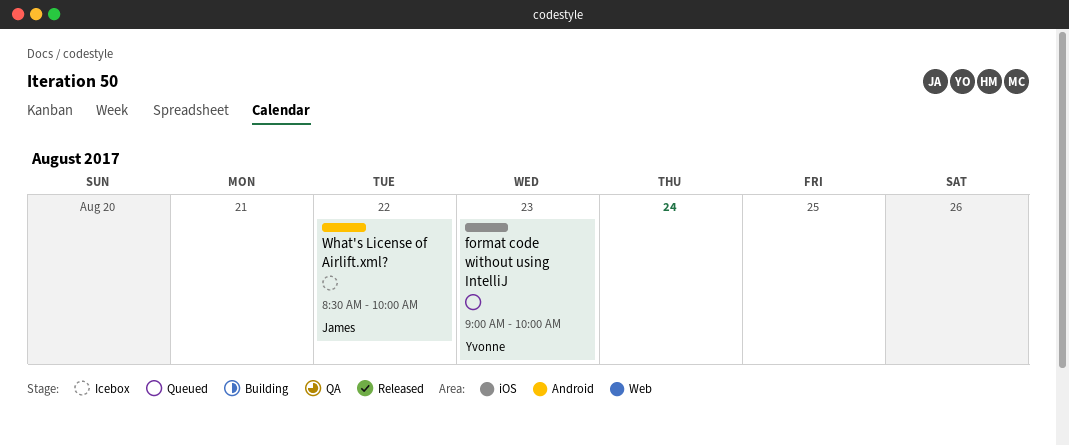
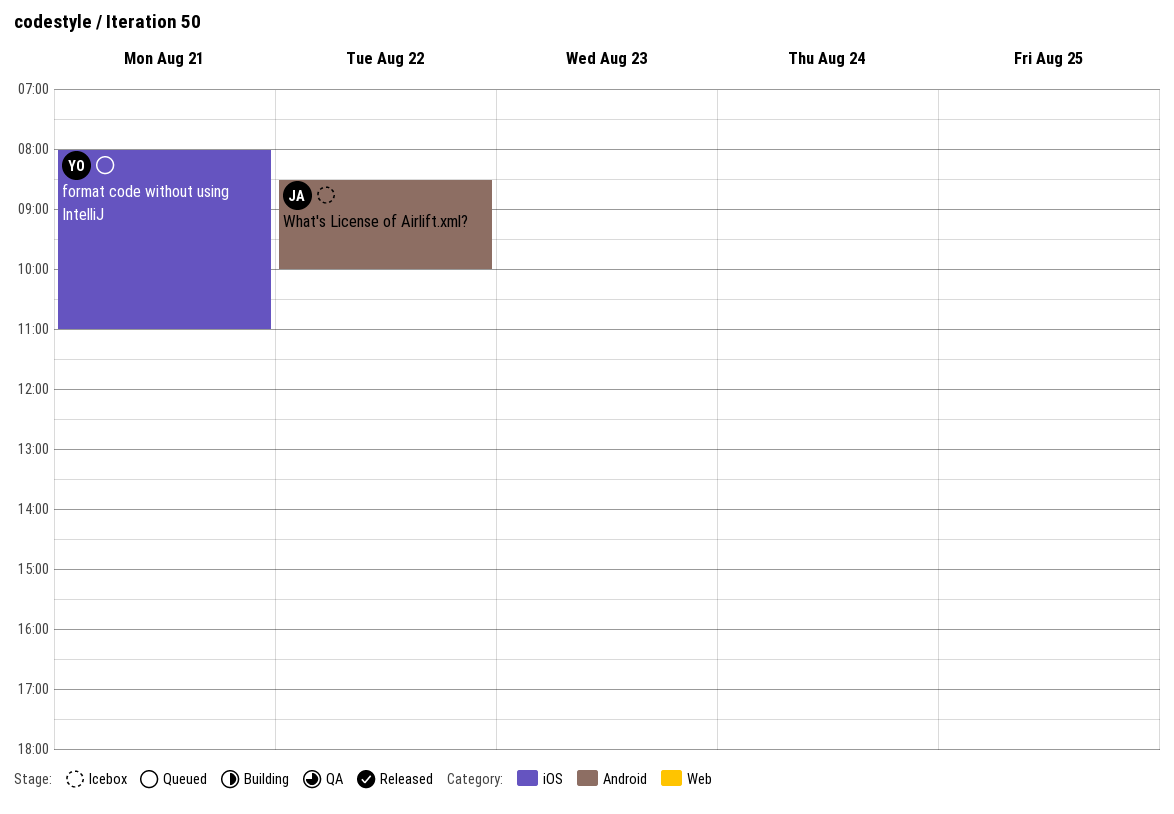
format code without using IntelliJ, day: Aug 23 -> Aug 21
format code without using IntelliJ, begins: 09:00 -> 08:00
format code without using IntelliJ, ends: 10:00 -> 11:00

